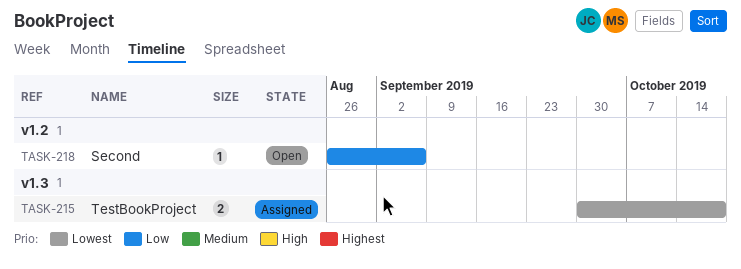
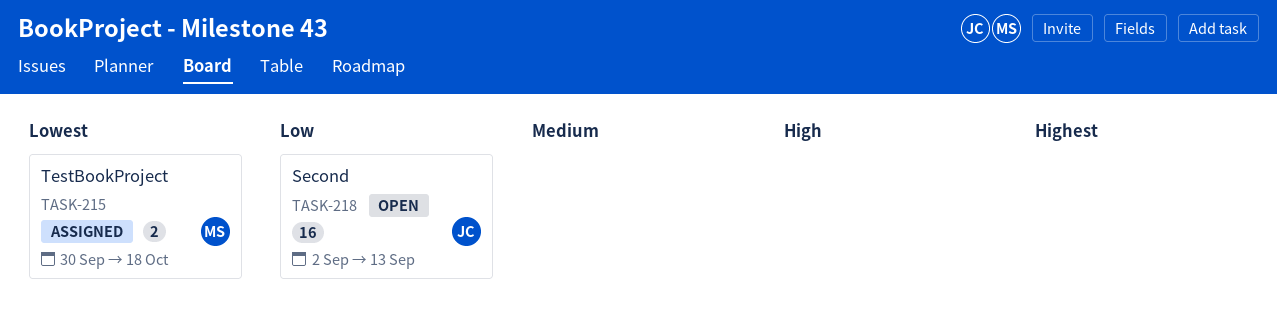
TASK-218, estimate: 1 -> 16
TASK-218, start: Aug 26 -> Sep 2
TASK-218, due: Sep 6 -> Sep 13

